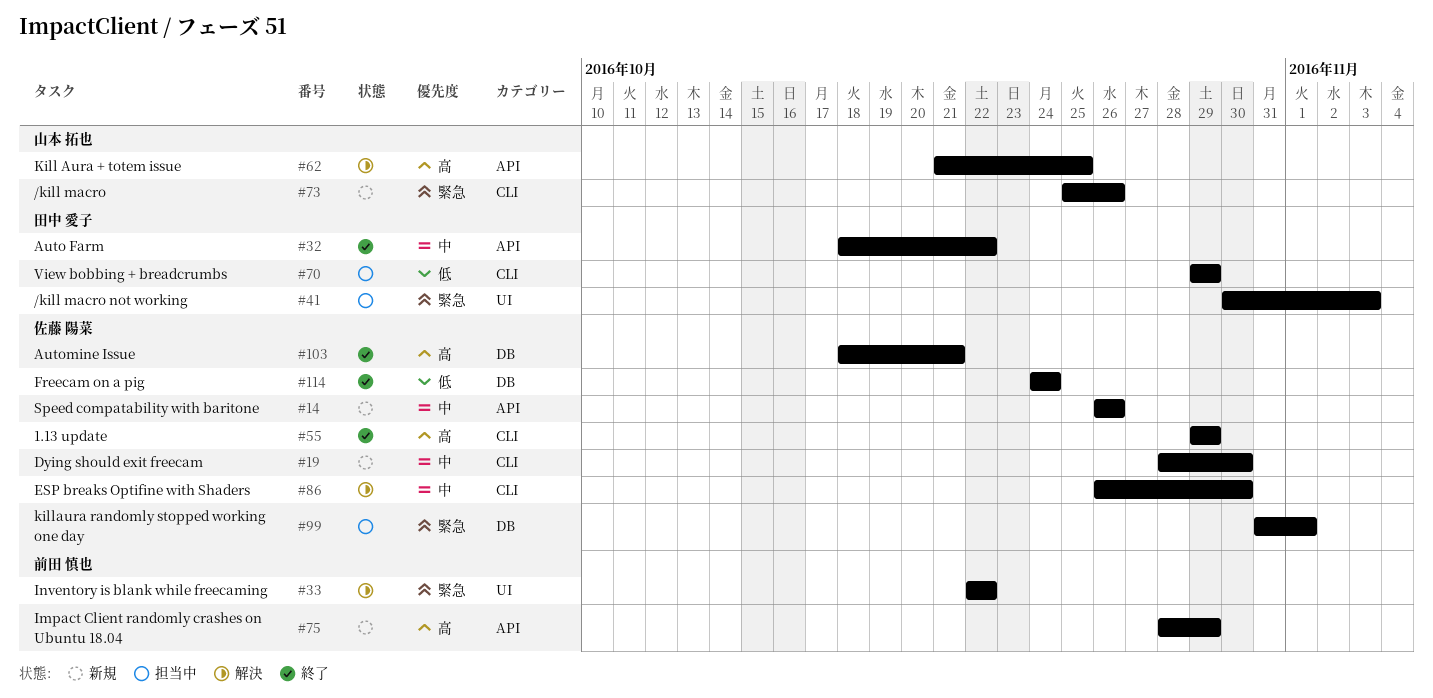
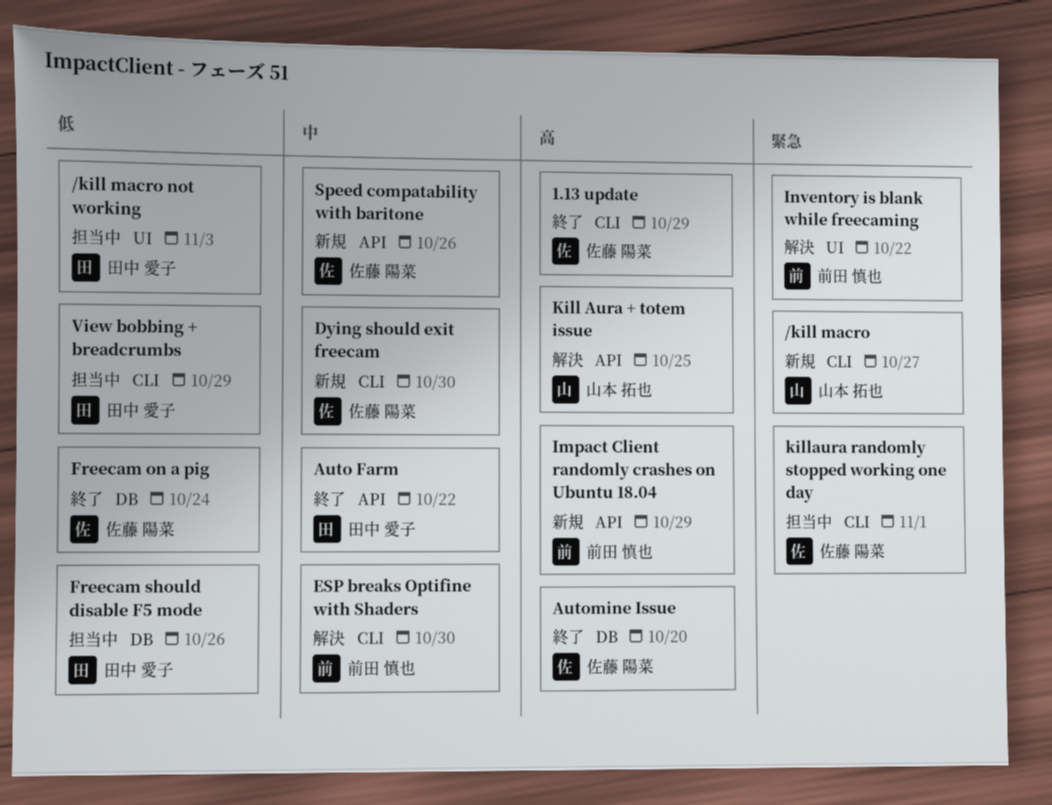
/kill macro, due: Oct 26 -> Oct 27
/kill macro not working, priority: 緊急 -> 低
Automine Issue, due: Oct 21 -> Oct 20
ESP breaks Optifine with Shaders, owner: 佐藤 陽菜 -> 前田 慎也
Freecam should disable F5 mode: none -> present
killaura randomly stopped working one day, label: DB -> CLI

